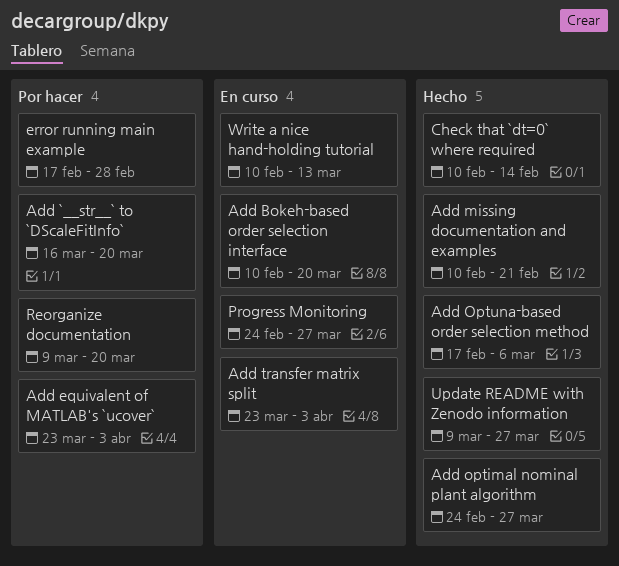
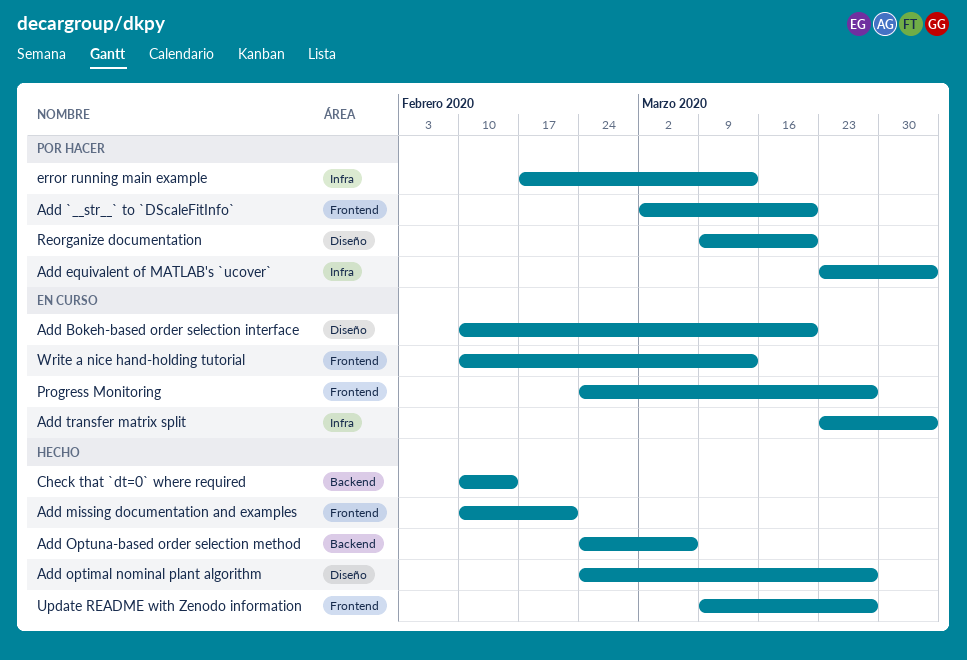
Add `__str__` to `DScaleFitInfo`, start: Mar 16 -> Mar 2
Add Optuna-based order selection method, start: Feb 17 -> Feb 24
error running main example, due: Feb 28 -> Mar 13

